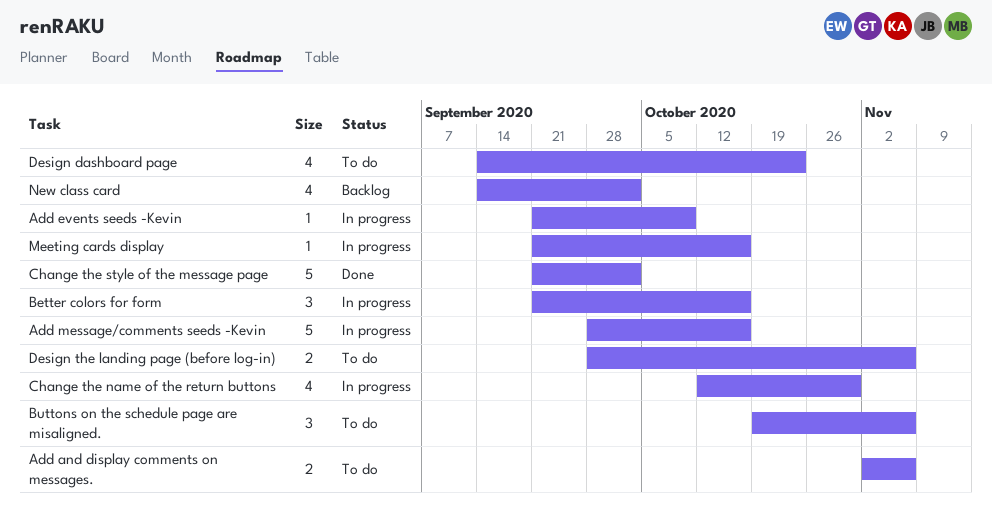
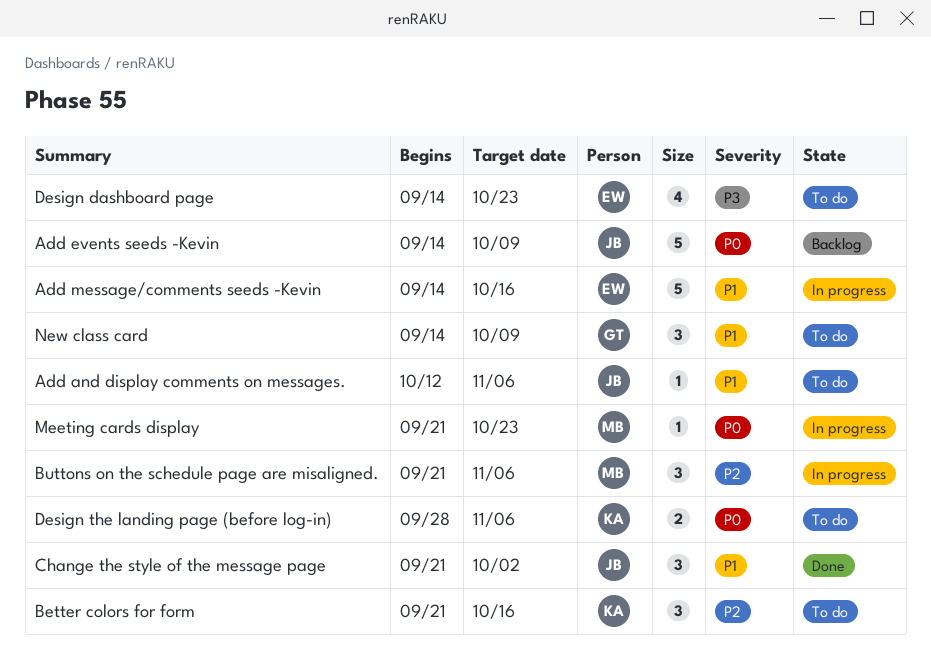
Add and display comments on messages., estimate: 2 -> 1
Add and display comments on messages., start: Nov 2 -> Oct 12
Add events seeds -Kevin, status: In progress -> Backlog
Add events seeds -Kevin, estimate: 1 -> 5
Add events seeds -Kevin, start: Sep 21 -> Sep 14
Add message/comments seeds -Kevin, start: Sep 28 -> Sep 14
Better colors for form, status: In progress -> To do
Buttons on the schedule page are misaligned., status: To do -> In progress
Buttons on the schedule page are misaligned., start: Oct 19 -> Sep 21
Change the name of the return buttons: present -> none
Change the style of the message page, estimate: 5 -> 3
Meeting cards display, due: Oct 16 -> Oct 23
New class card, status: Backlog -> To do
New class card, estimate: 4 -> 3
New class card, due: Oct 2 -> Oct 9

